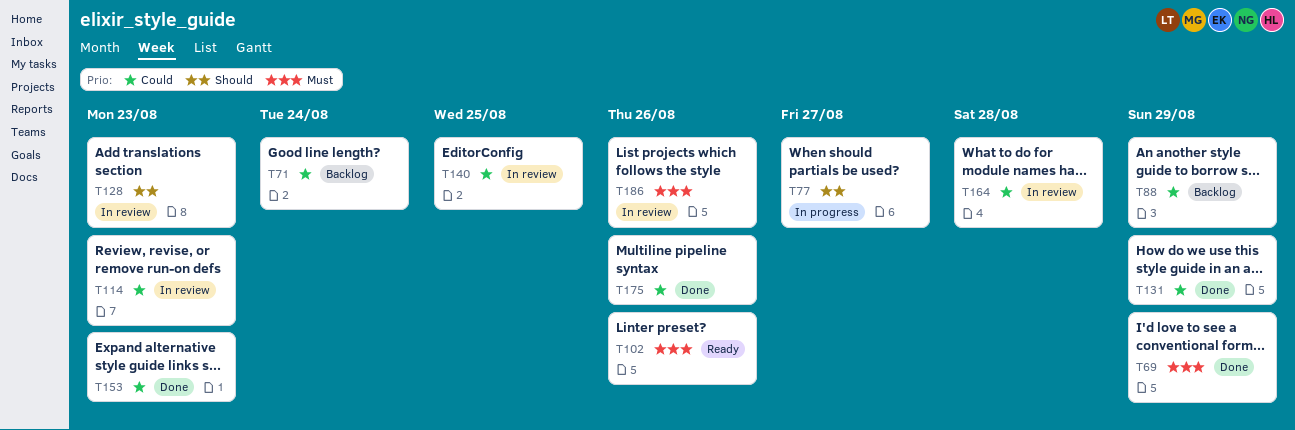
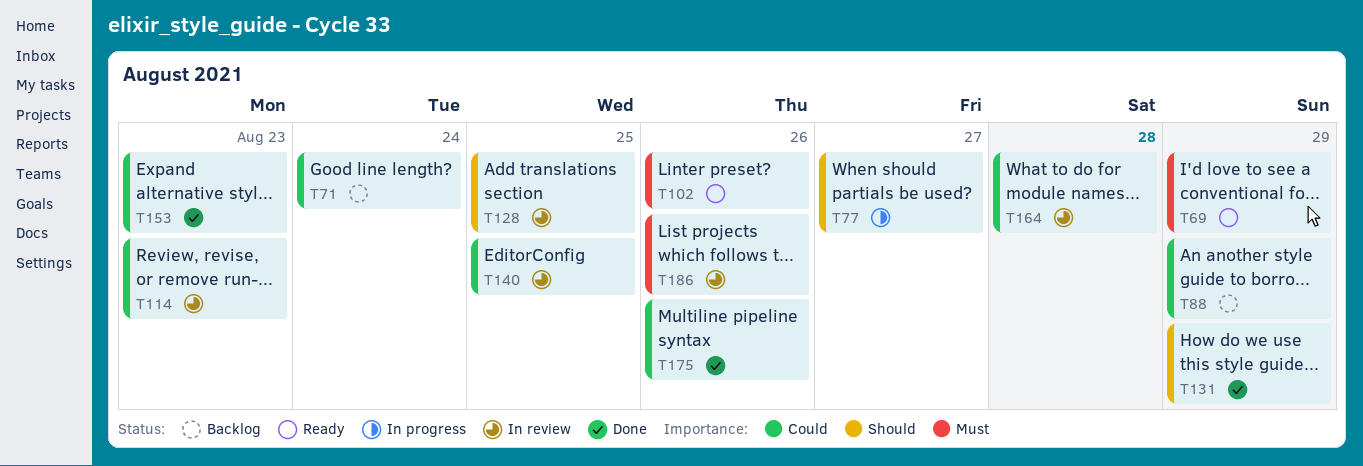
T69, status: Done -> Ready
T128, due: Aug 23 -> Aug 25
T131, priority: Could -> Should

